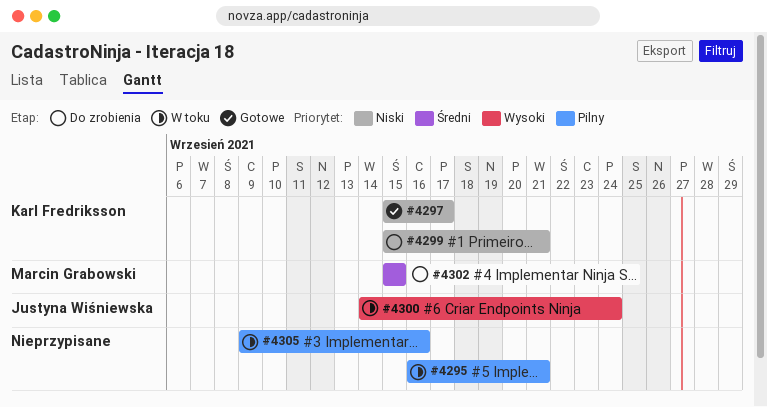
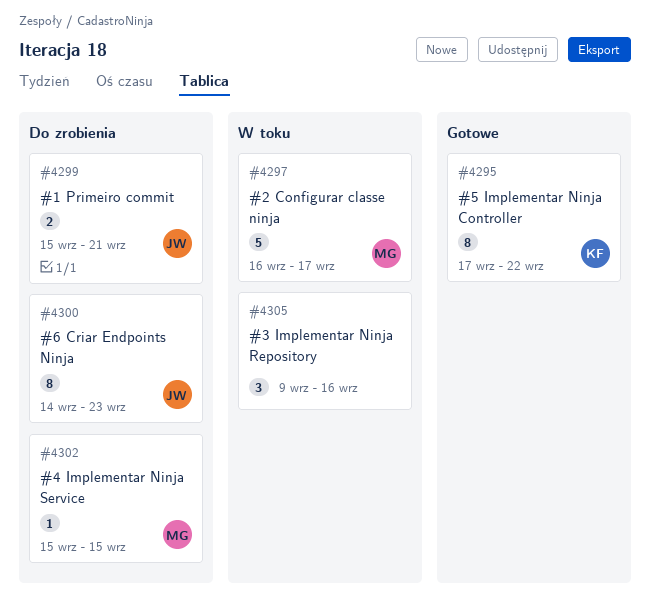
#4295, status: W toku -> Gotowe
#4295, owner: none -> Karl Fredriksson
#4295, start: Sep 16 -> Sep 17
#4295, due: Sep 21 -> Sep 22
#4297, status: Gotowe -> W toku
#4297, owner: Karl Fredriksson -> Marcin Grabowski
#4297, start: Sep 15 -> Sep 16
#4299, owner: Karl Fredriksson -> Justyna Wiśniewska
#4300, status: W toku -> Do zrobienia
#4300, due: Sep 24 -> Sep 23

